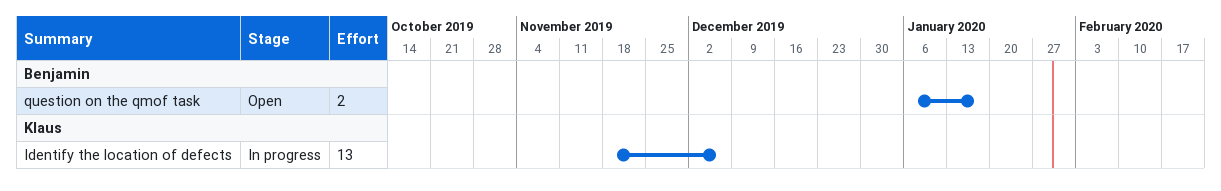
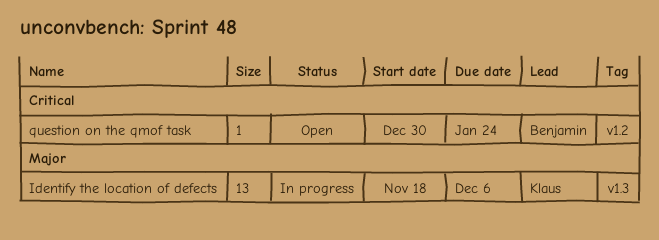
question on the qmof task, estimate: 2 -> 1
question on the qmof task, start: Jan 6 -> Dec 30
question on the qmof task, due: Jan 17 -> Jan 24

